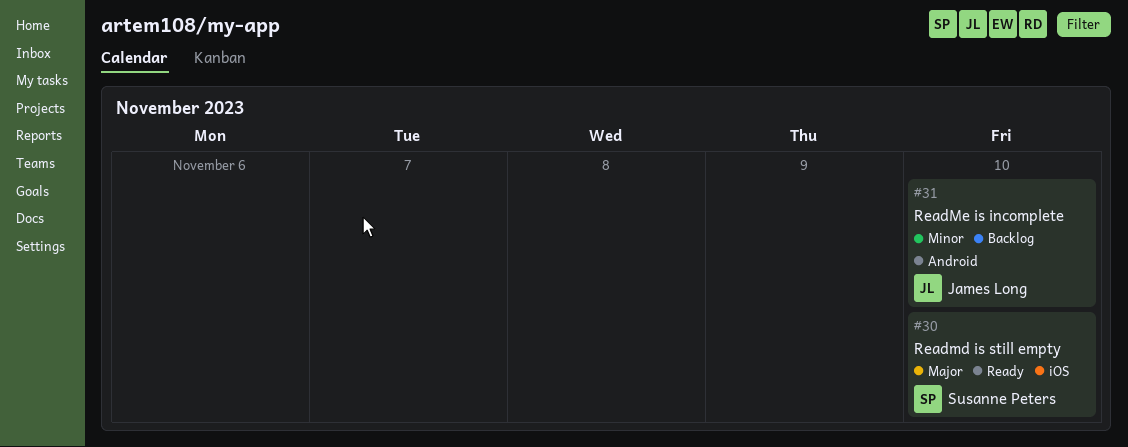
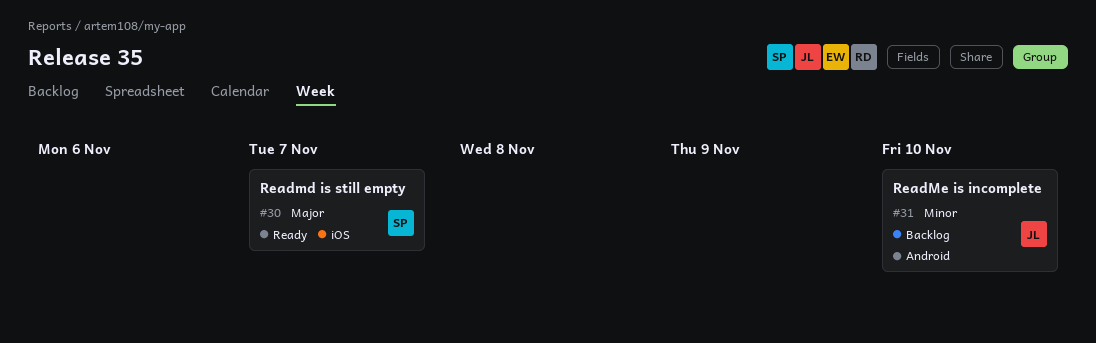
#30, due: Nov 10 -> Nov 7

